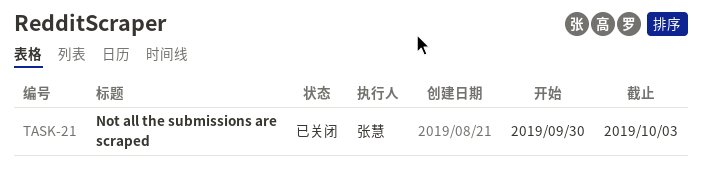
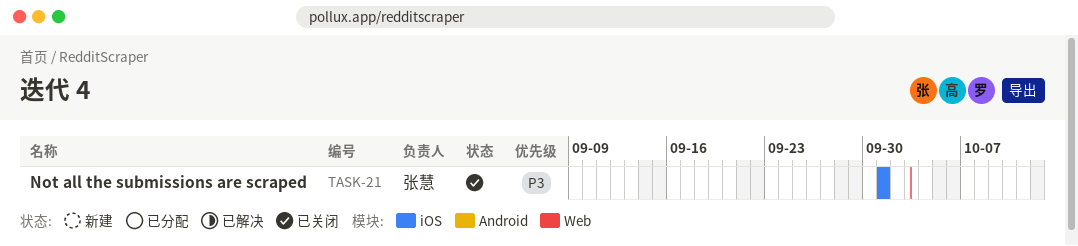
TASK-21, start: Sep 30 -> Oct 1
TASK-21, due: Oct 3 -> Oct 1

